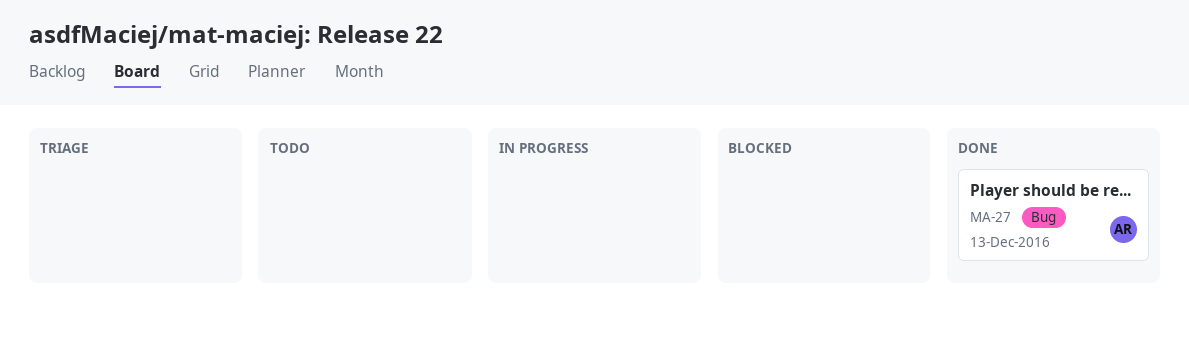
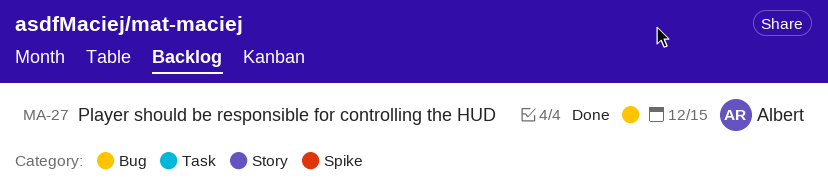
MA-27, due: Dec 13 -> Dec 15

